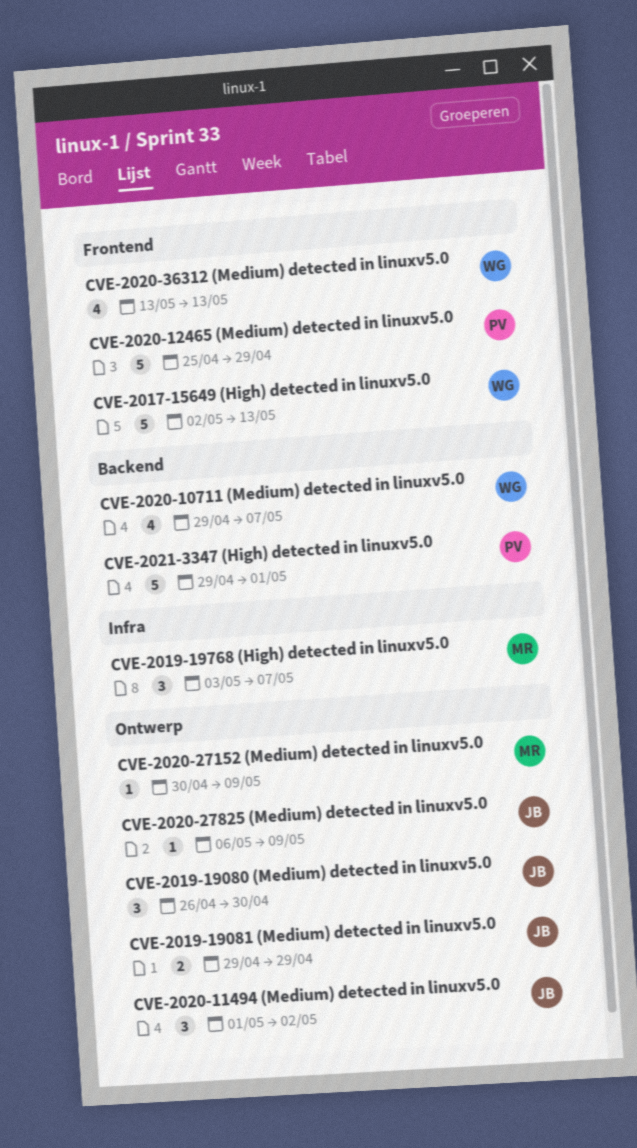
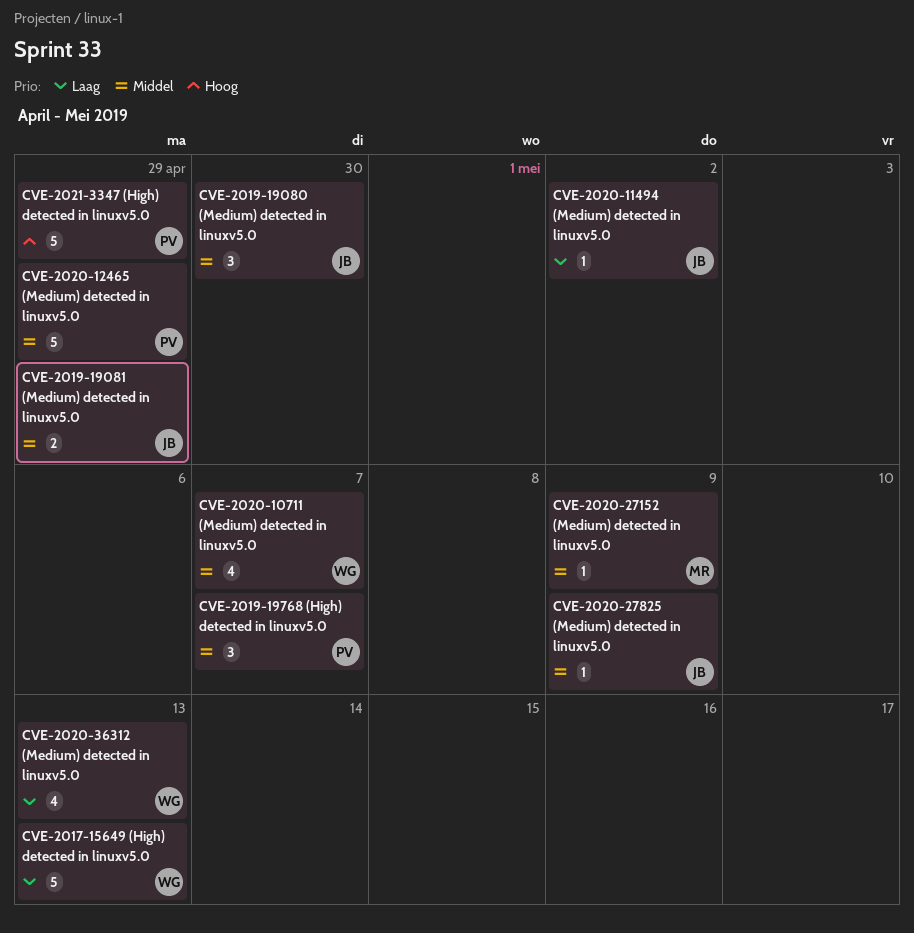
CVE-2019-19768 (High) detected in linuxv5.0, owner: MR -> PV
CVE-2020-11494 (Medium) detected in linuxv5.0, estimate: 3 -> 1
CVE-2021-3347 (High) detected in linuxv5.0, due: May 1 -> Apr 29

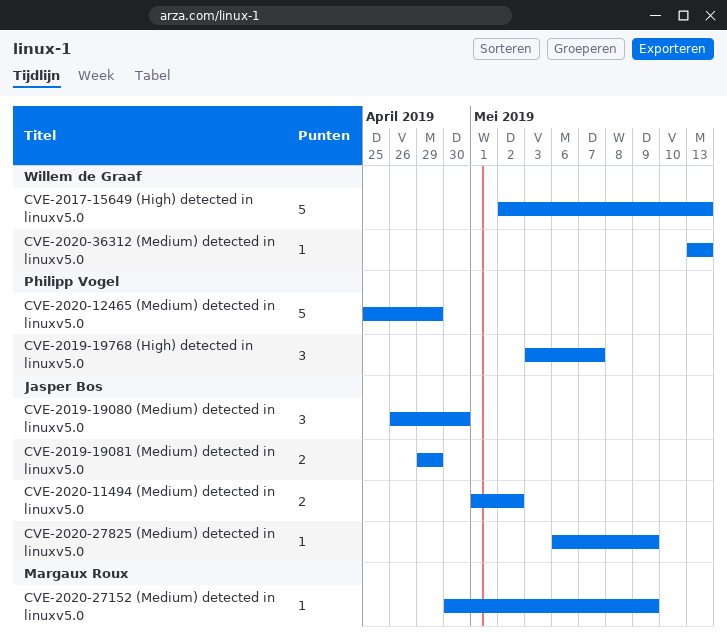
CVE-2020-10711 (Medium) detected in linuxv5.0: present -> none
CVE-2020-11494 (Medium) detected in linuxv5.0, estimate: 1 -> 2
CVE-2020-36312 (Medium) detected in linuxv5.0, estimate: 4 -> 1
CVE-2021-3347 (High) detected in linuxv5.0: present -> none

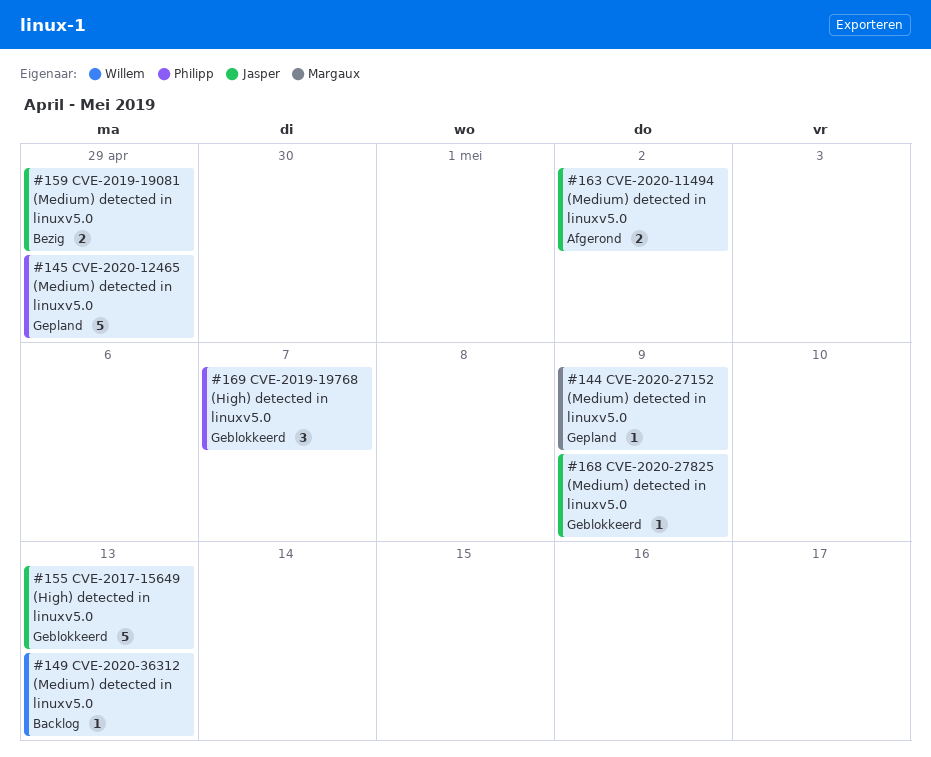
CVE-2017-15649 (High) detected in linuxv5.0, owner: Willem de Graaf -> Jasper Bos
CVE-2019-19080 (Medium) detected in linuxv5.0: present -> none

